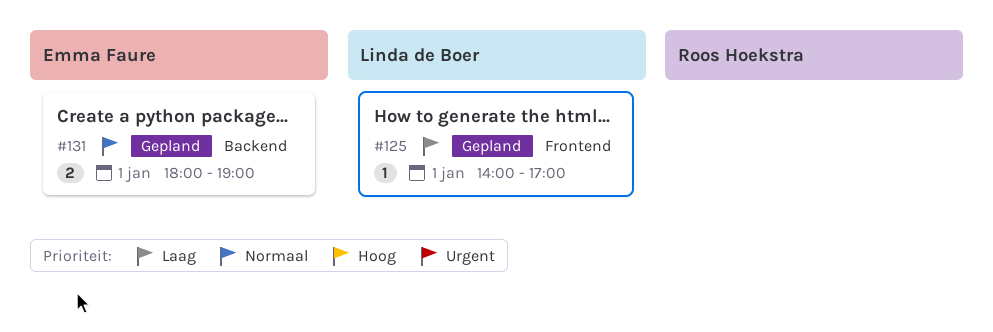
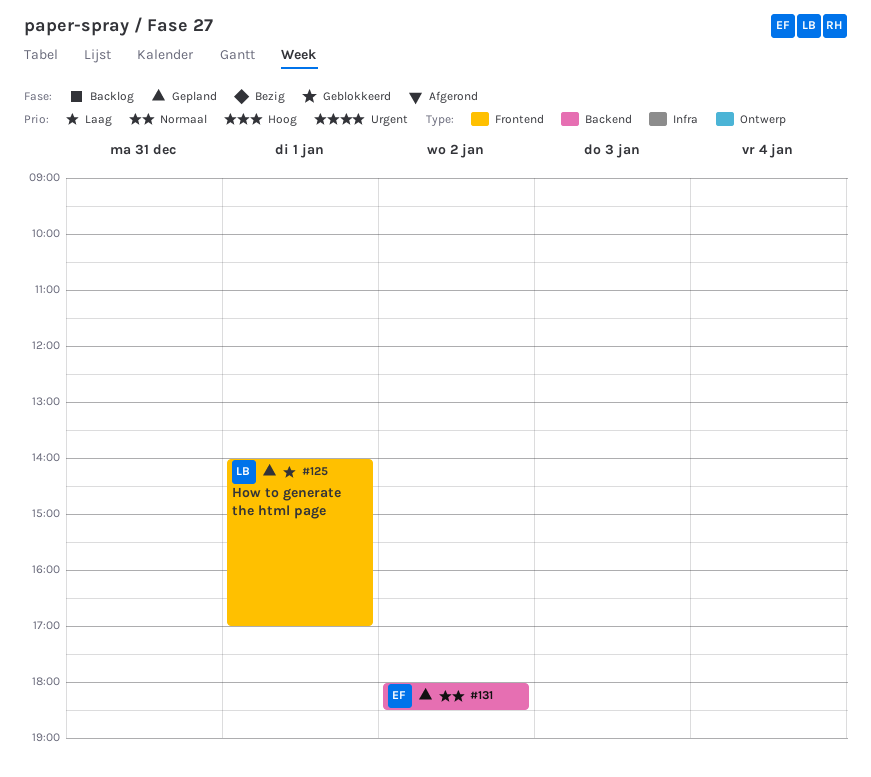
#131, day: Jan 1 -> Jan 2
#131, ends: 19:00 -> 18:30

